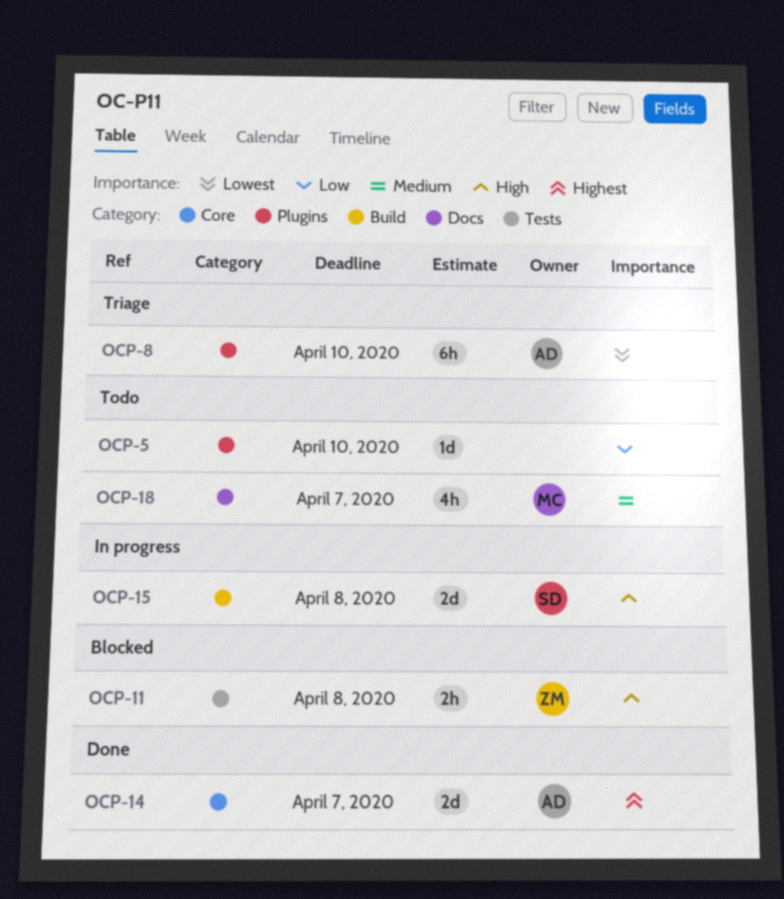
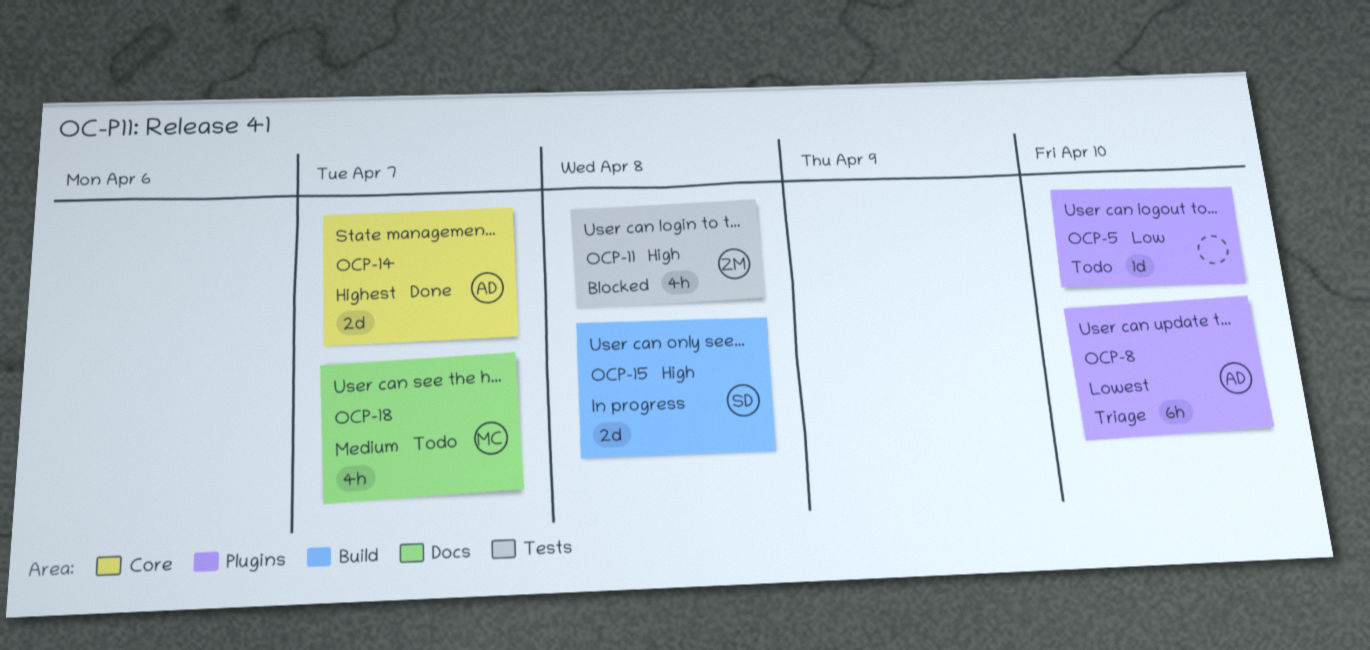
OCP-11, estimate: 2h -> 4h

